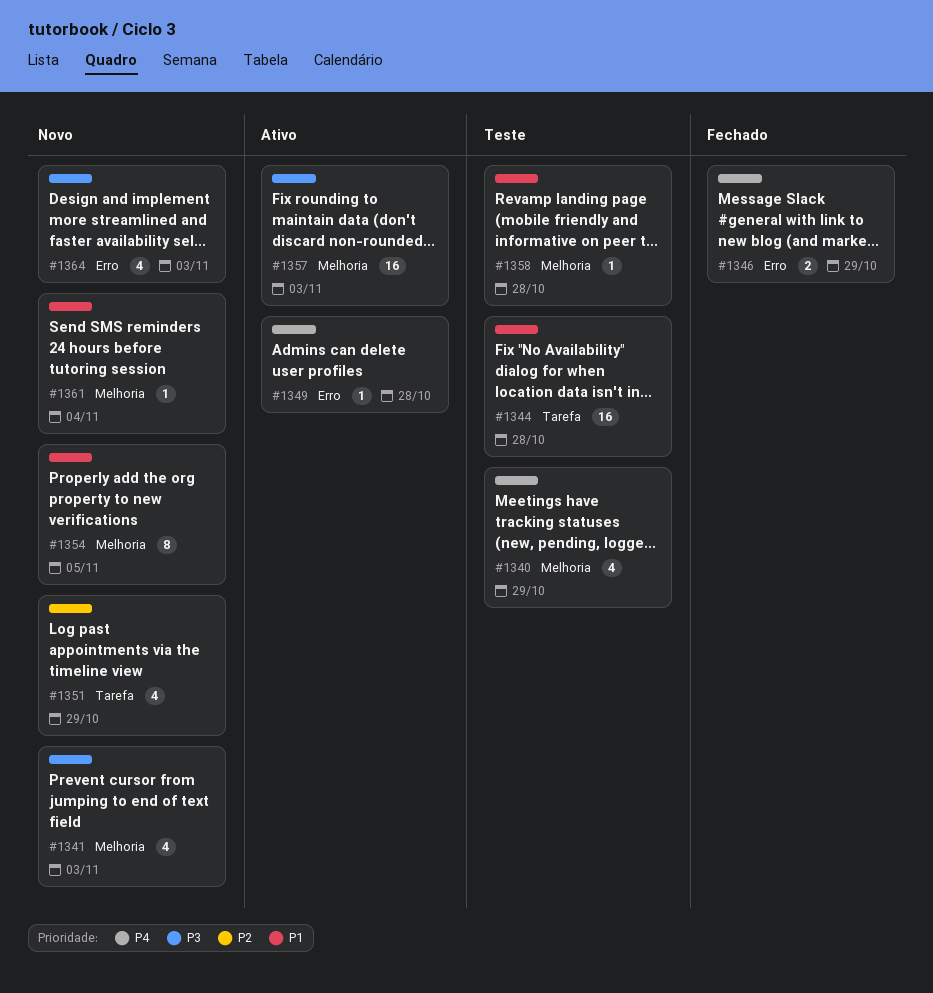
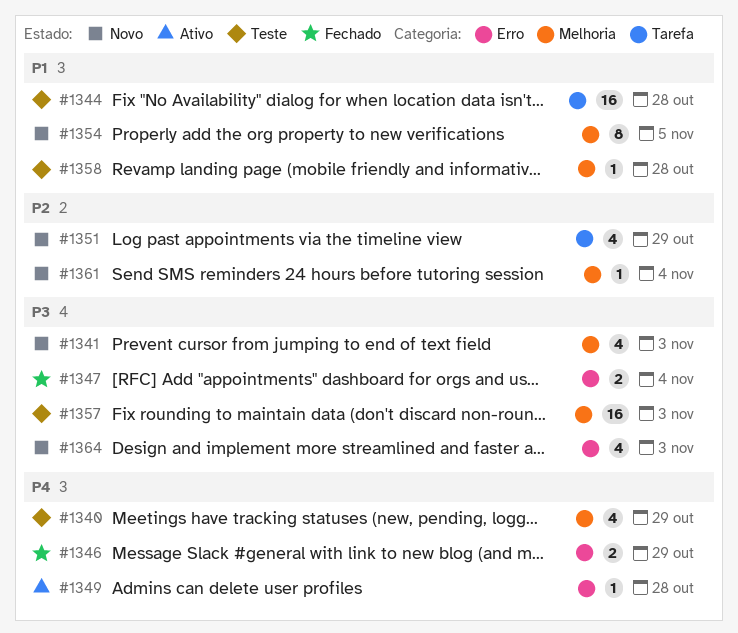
#1347: none -> present
#1357, status: Ativo -> Teste
#1361, priority: P1 -> P2

